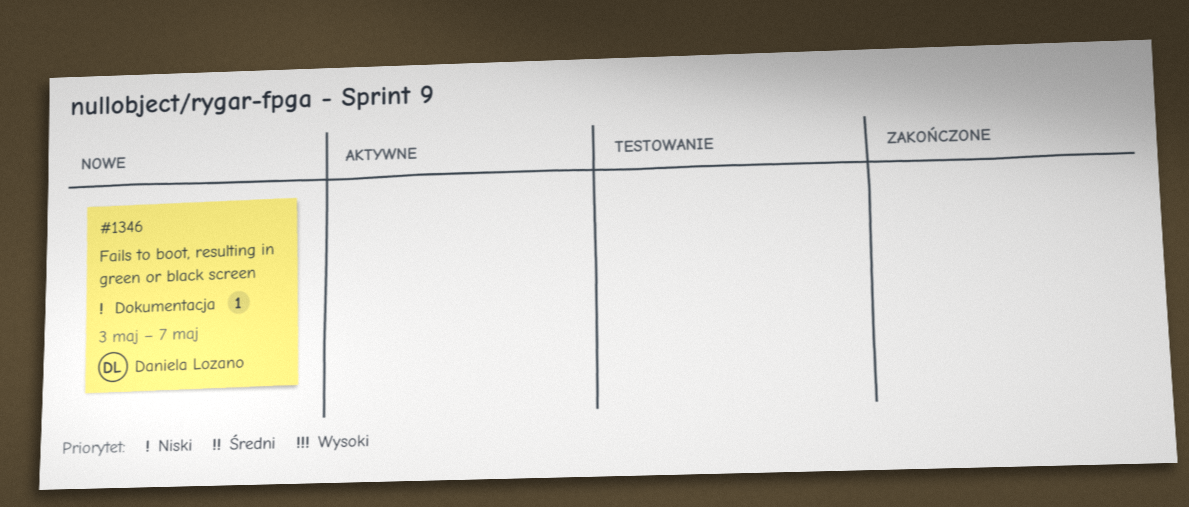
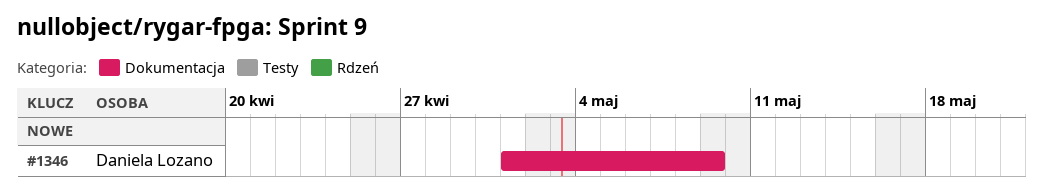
#1346, start: May 3 -> May 1
#1346, due: May 7 -> May 9

